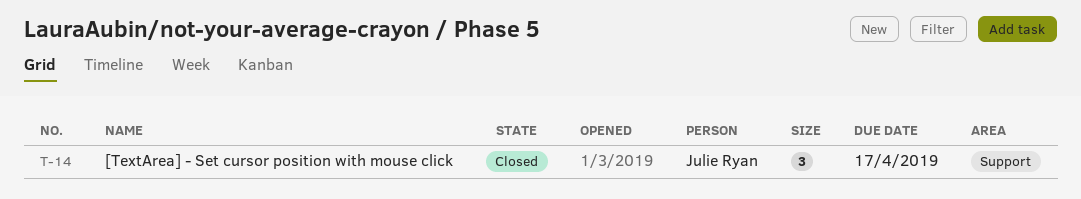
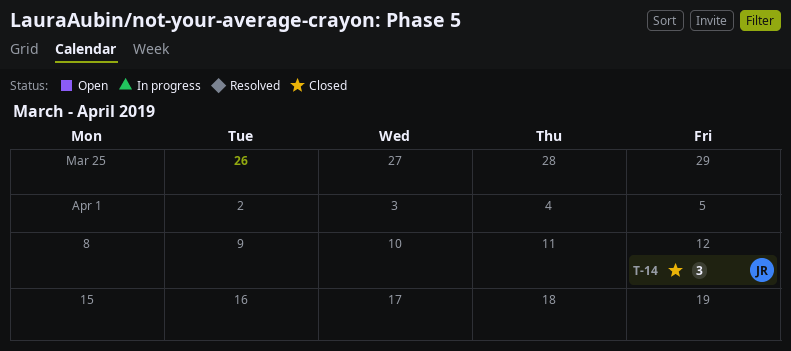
T-14, due: Apr 17 -> Apr 12

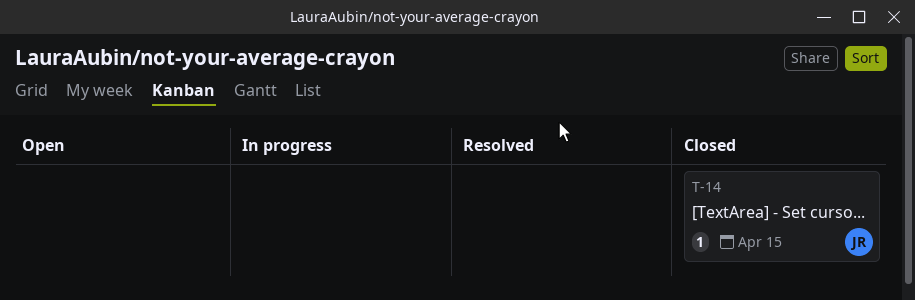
T-14, estimate: 3 -> 1
T-14, due: Apr 12 -> Apr 15

